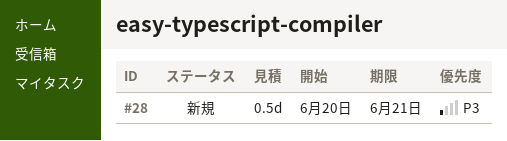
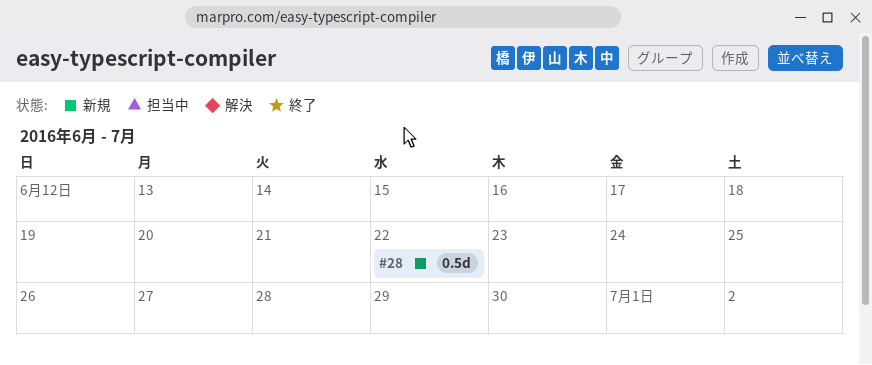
#28, due: Jun 21 -> Jun 22

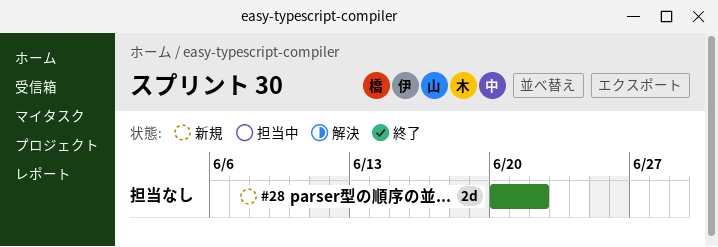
#28, estimate: 0.5d -> 2d

